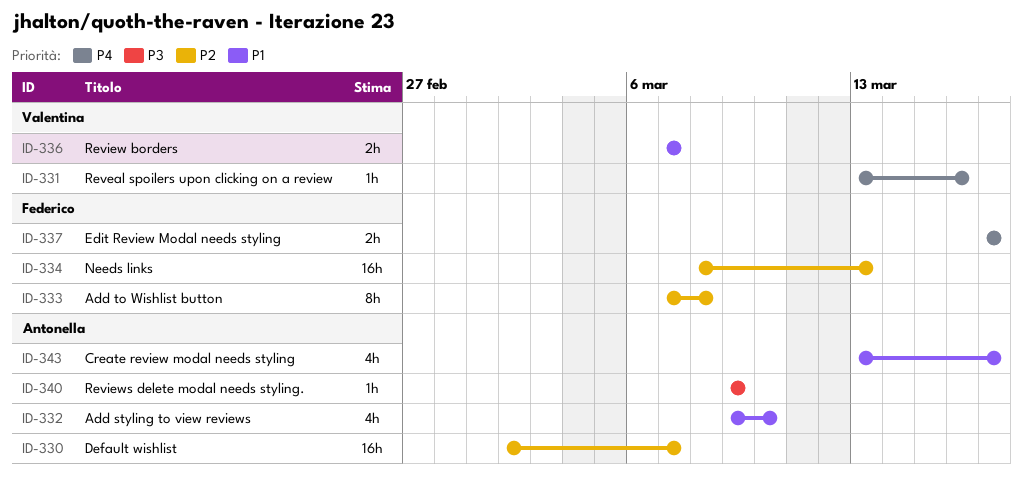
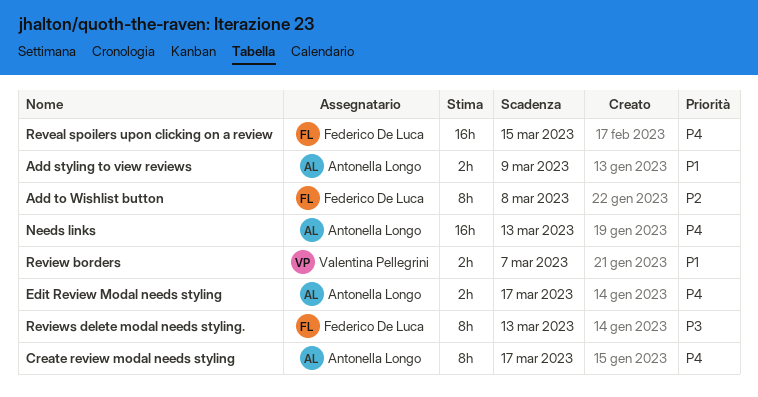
Add styling to view reviews, estimate: 4h -> 2h
Add styling to view reviews, due: Mar 10 -> Mar 9
Create review modal needs styling, priority: P1 -> P4
Create review modal needs styling, estimate: 4h -> 8h
Default wishlist: present -> none
Edit Review Modal needs styling, owner: Federico De Luca -> Antonella Longo
Needs links, owner: Federico De Luca -> Antonella Longo
Needs links, priority: P2 -> P4
Reveal spoilers upon clicking on a review, owner: Valentina Pellegrini -> Federico De Luca
Reveal spoilers upon clicking on a review, estimate: 1h -> 16h
Reveal spoilers upon clicking on a review, due: Mar 16 -> Mar 15
Reviews delete modal needs styling., owner: Antonella Longo -> Federico De Luca
Reviews delete modal needs styling., estimate: 1h -> 8h
Reviews delete modal needs styling., due: Mar 9 -> Mar 13

